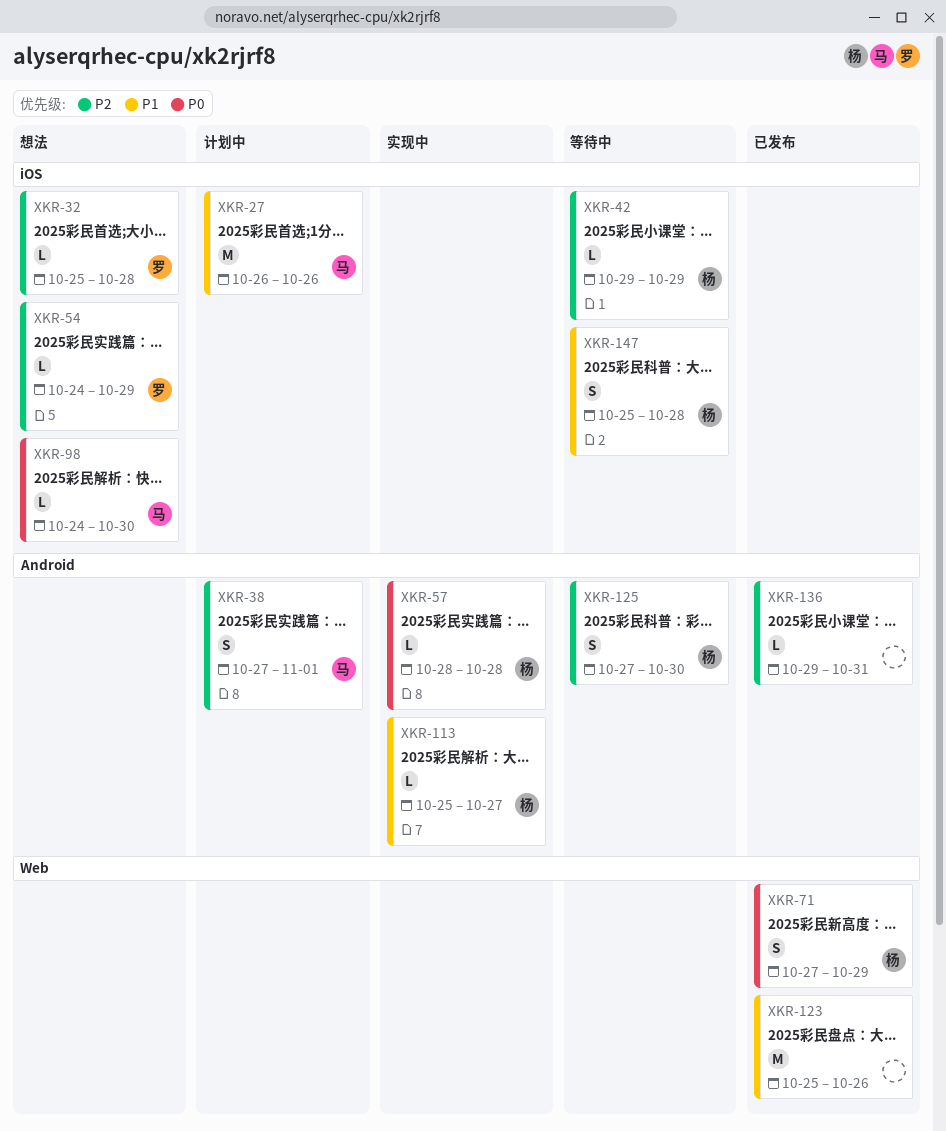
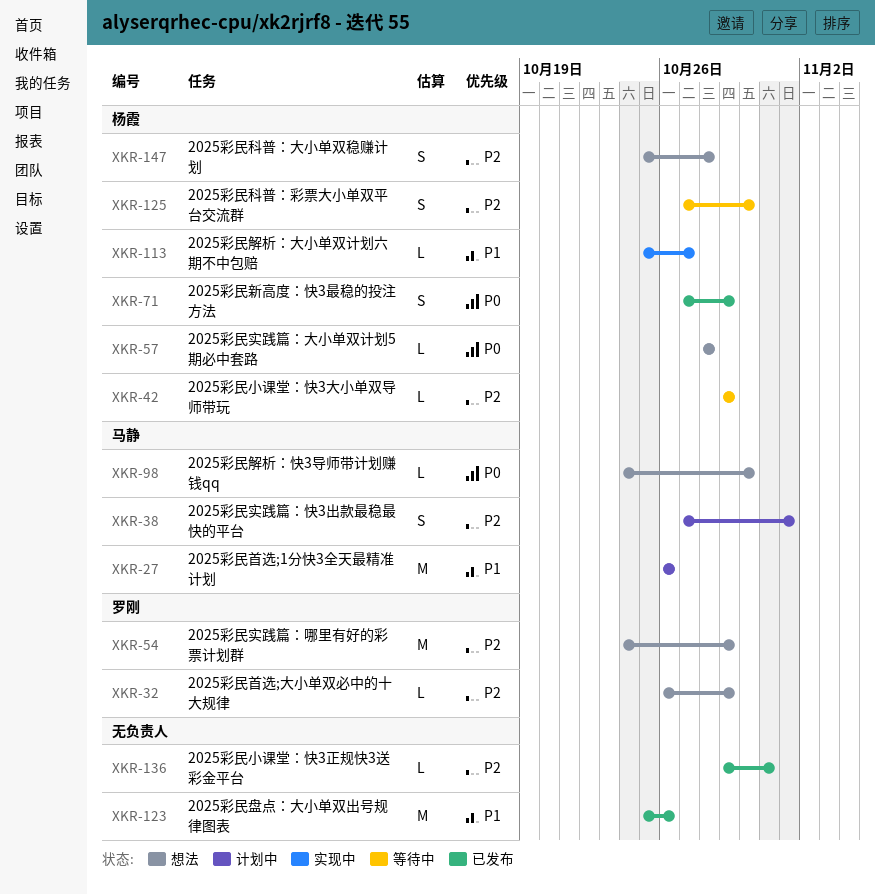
XKR-32, start: Oct 25 -> Oct 26
XKR-32, due: Oct 28 -> Oct 29
XKR-54, estimate: L -> M
XKR-57, status: 实现中 -> 想法
XKR-147, status: 等待中 -> 想法
XKR-147, priority: P1 -> P2

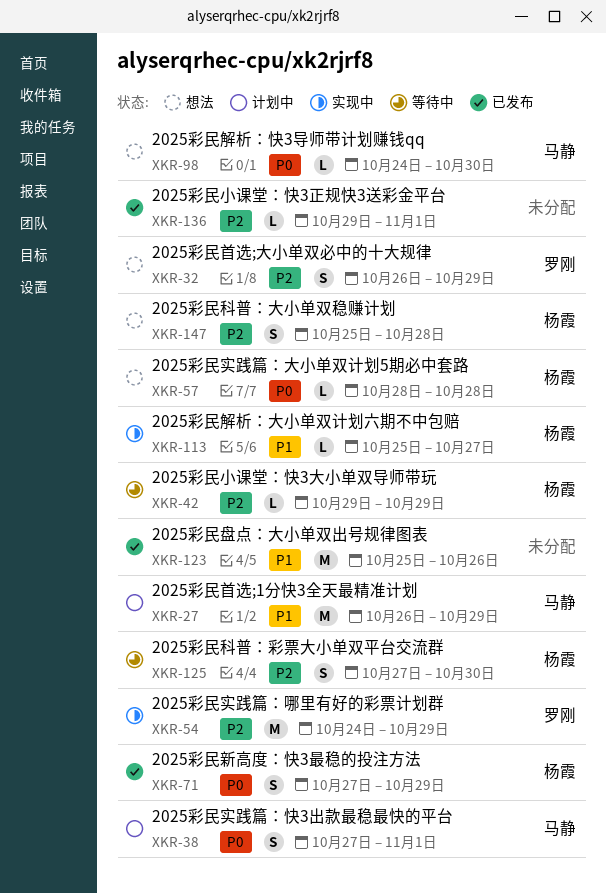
XKR-27, due: Oct 26 -> Oct 29
XKR-32, estimate: L -> S
XKR-38, priority: P2 -> P0
XKR-54, status: 想法 -> 实现中
XKR-136, due: Oct 31 -> Nov 1

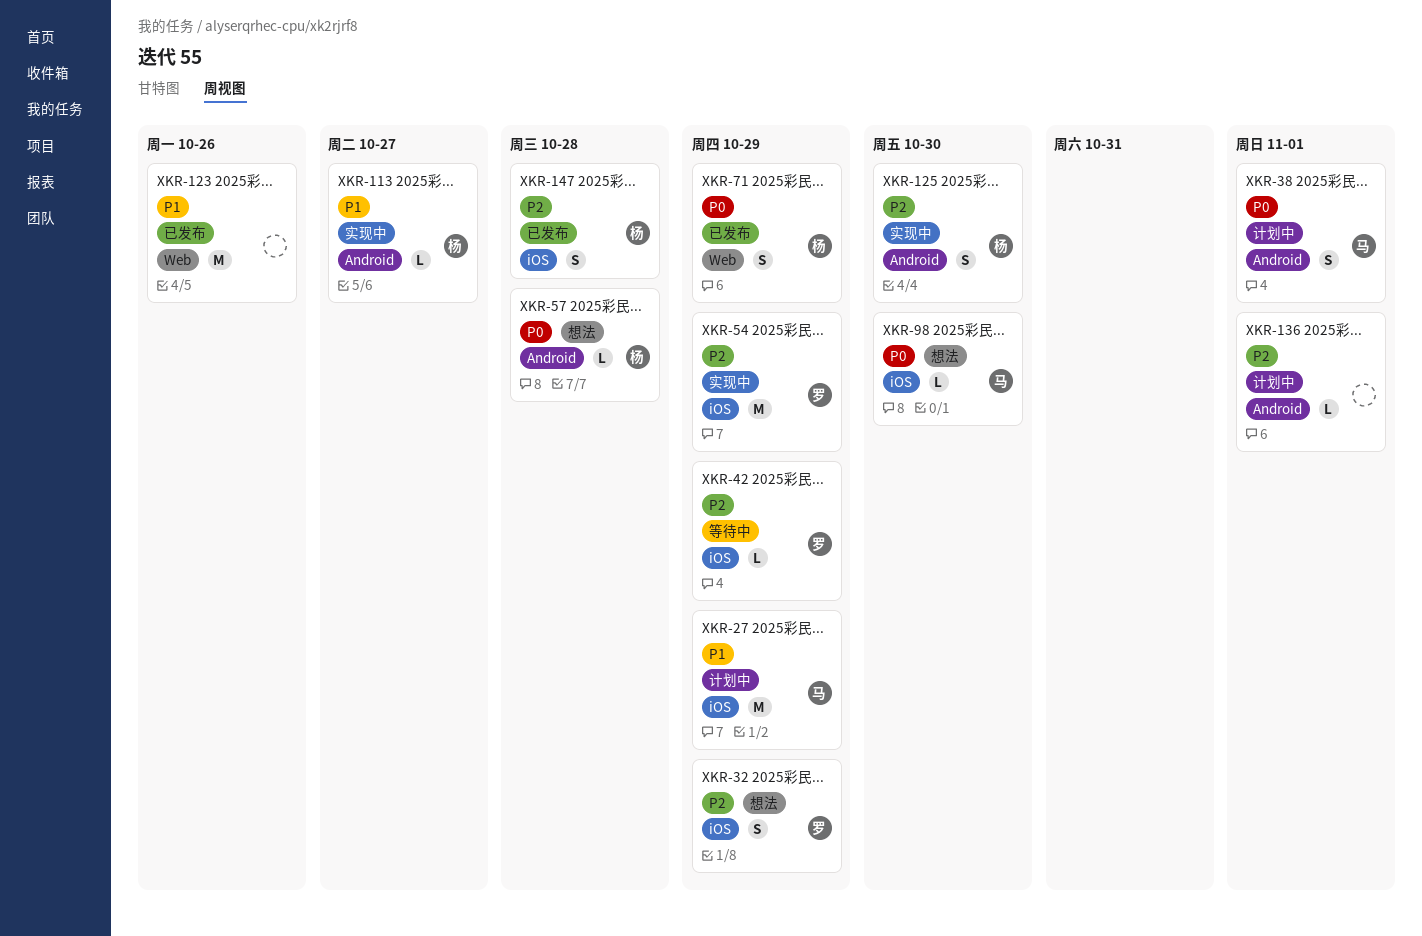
XKR-42, owner: 杨霞 -> 罗刚
XKR-125, status: 等待中 -> 实现中
XKR-136, status: 已发布 -> 计划中
XKR-147, status: 想法 -> 已发布

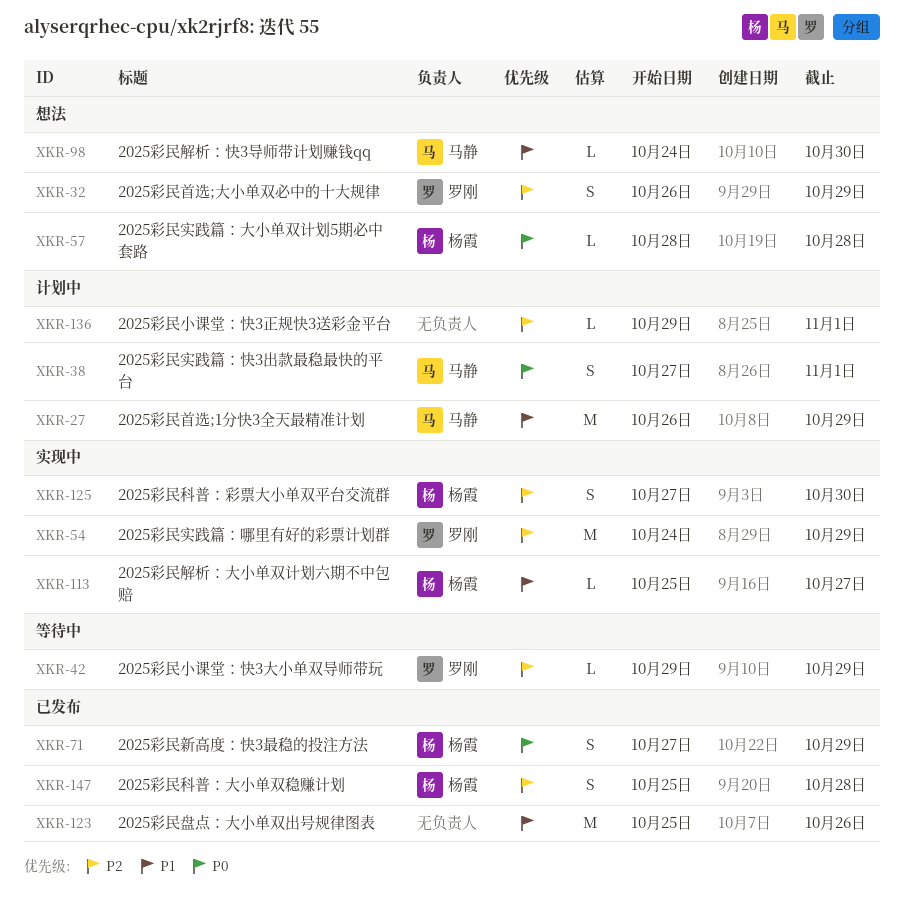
XKR-98, priority: P0 -> P1

